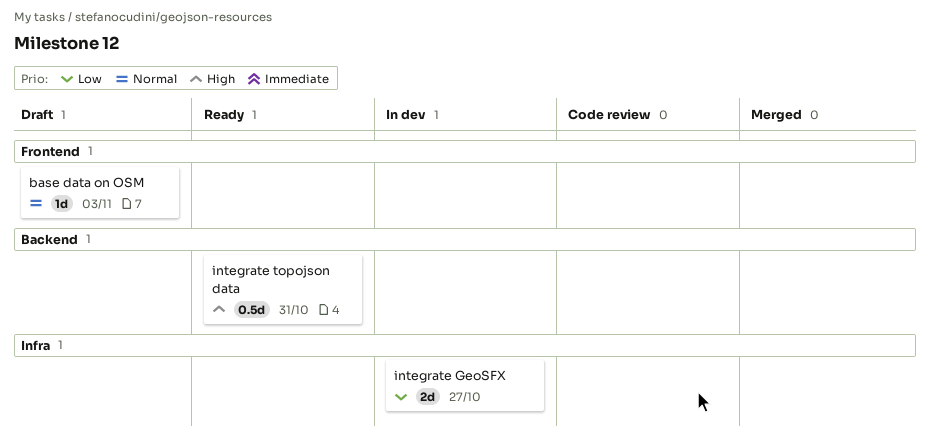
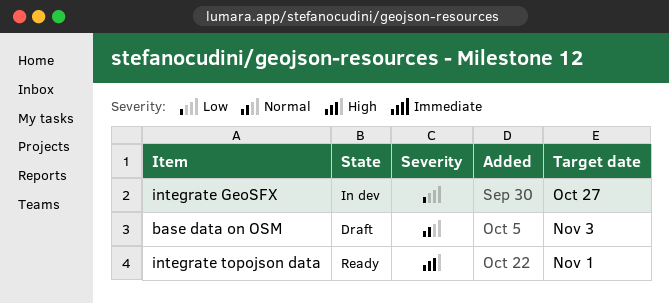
integrate topojson data, due: Oct 31 -> Nov 1

